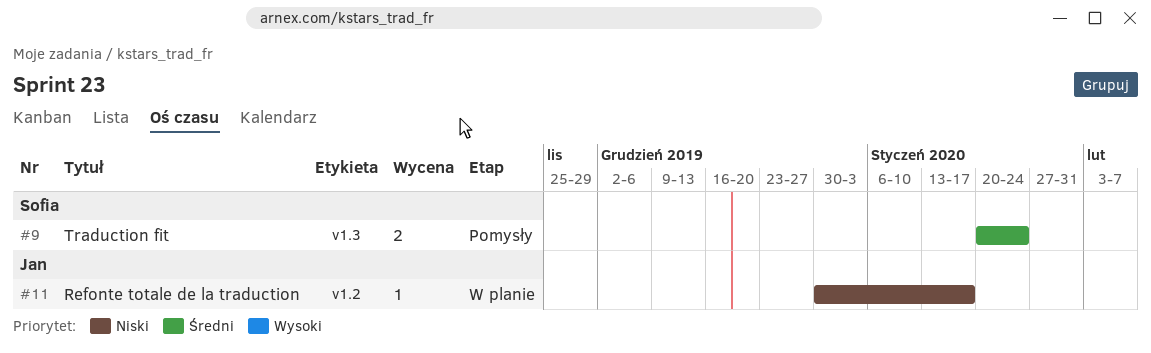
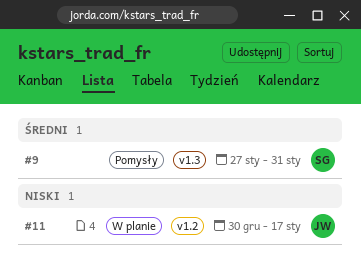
#9, start: Jan 20 -> Jan 27
#9, due: Jan 24 -> Jan 31

